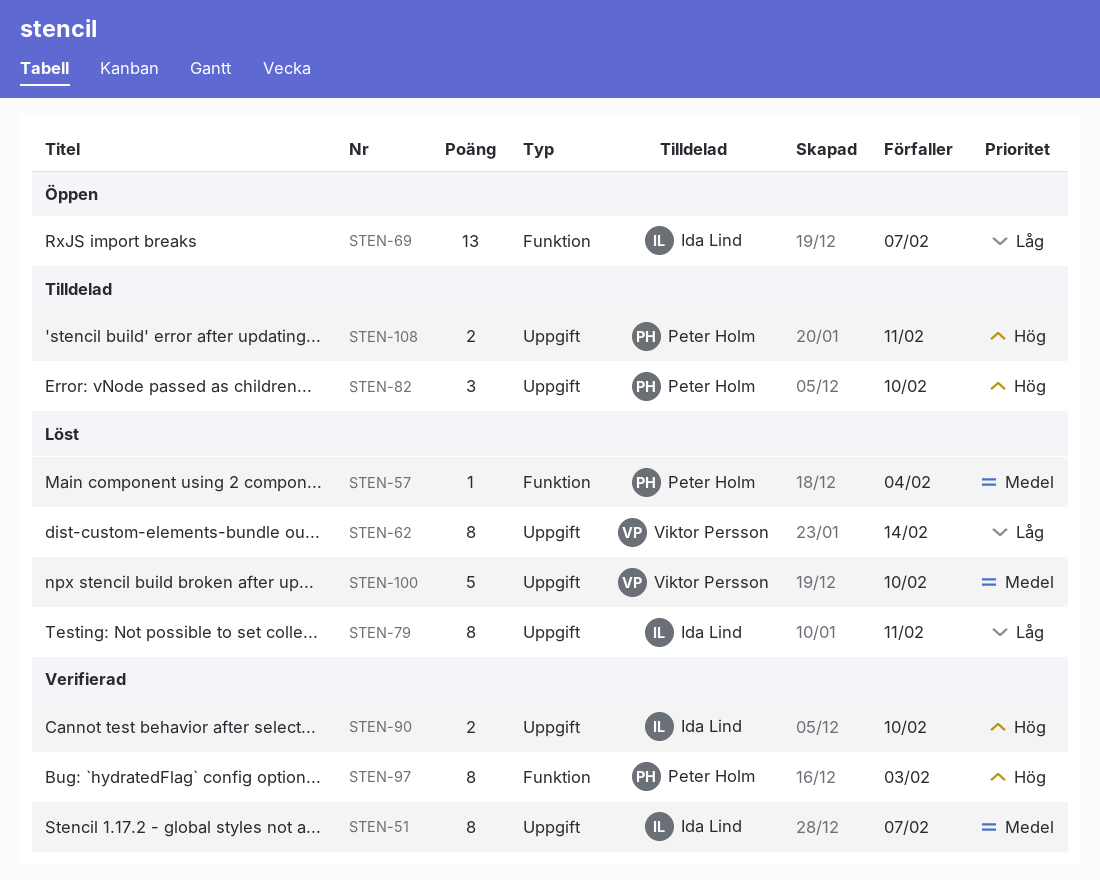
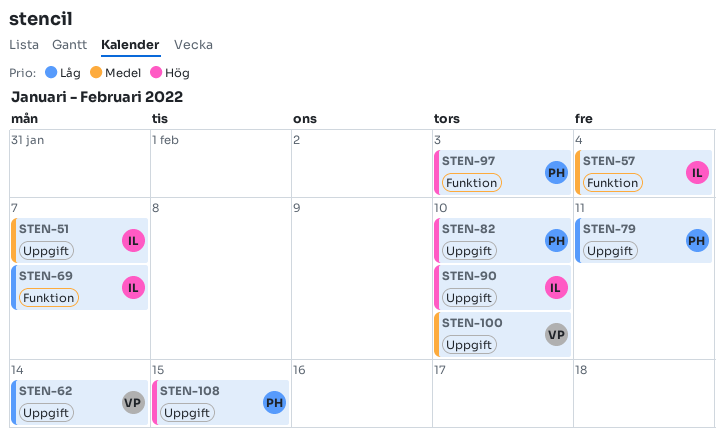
STEN-57, owner: Peter Holm -> Ida Lind
STEN-79, owner: Ida Lind -> Peter Holm
STEN-108, due: Feb 11 -> Feb 15

